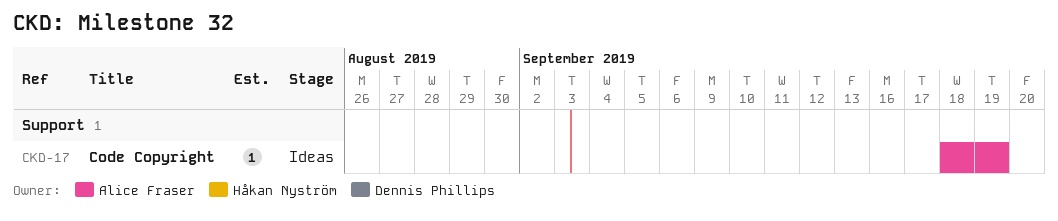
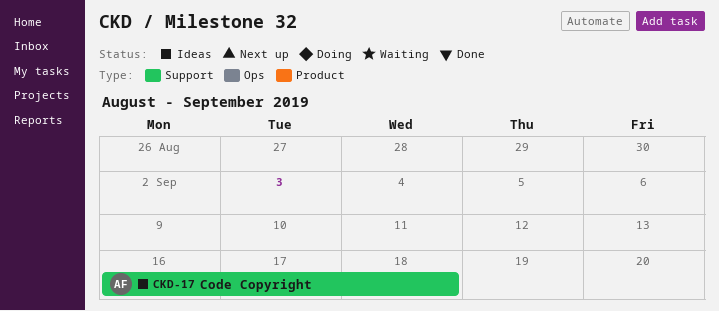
CKD-17, start: Sep 18 -> Sep 16
CKD-17, due: Sep 19 -> Sep 18

